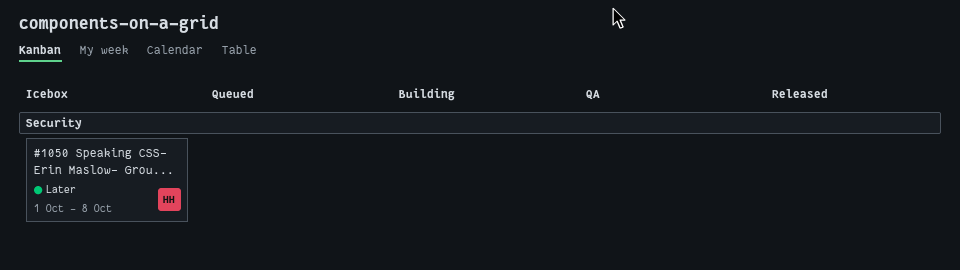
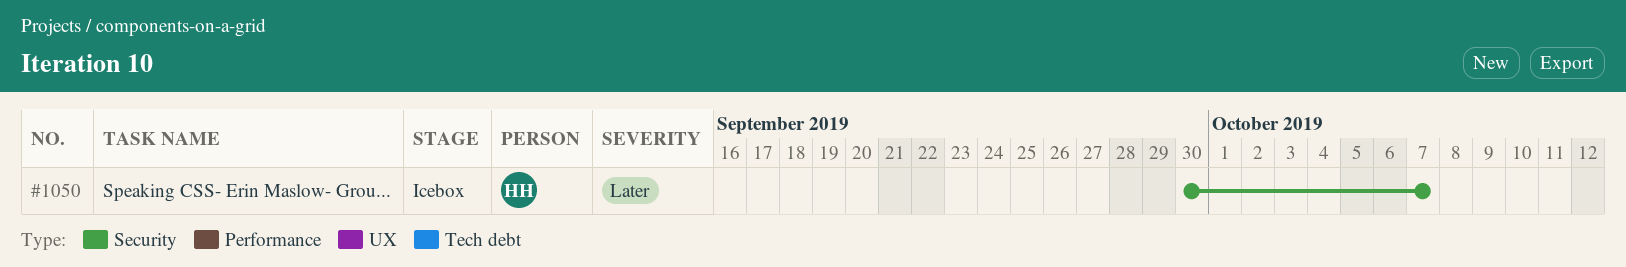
#1050, start: Oct 1 -> Sep 30
#1050, due: Oct 8 -> Oct 7

